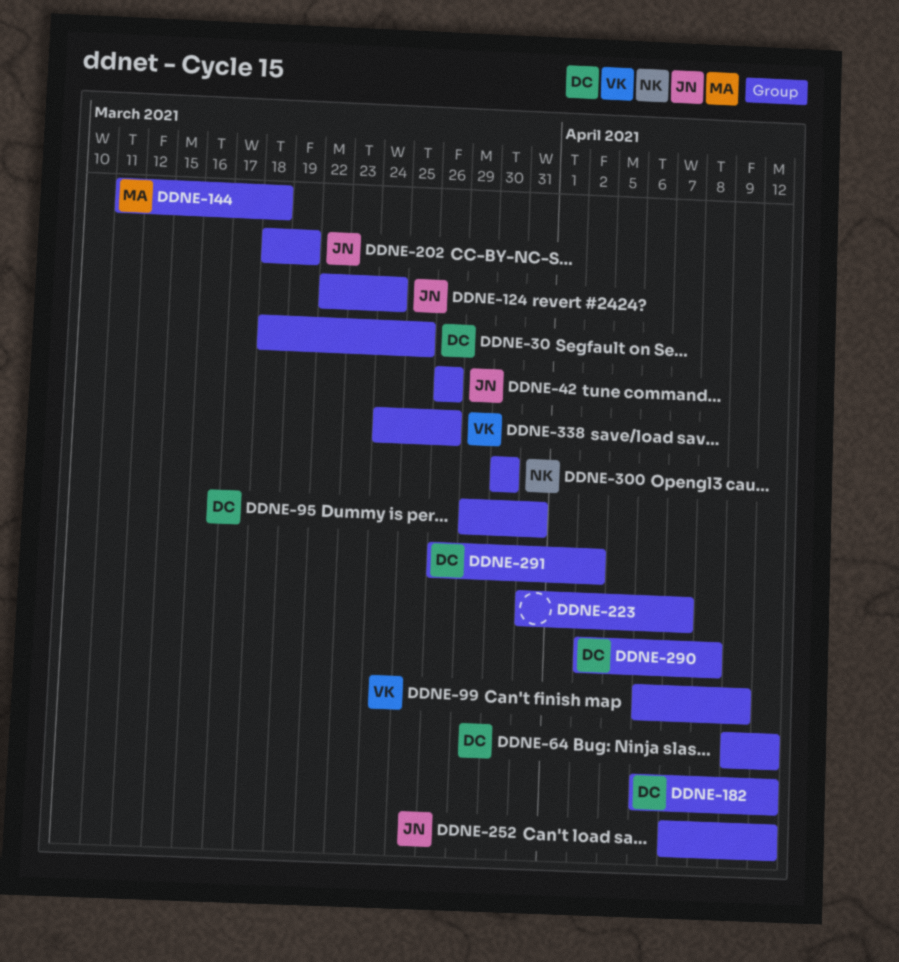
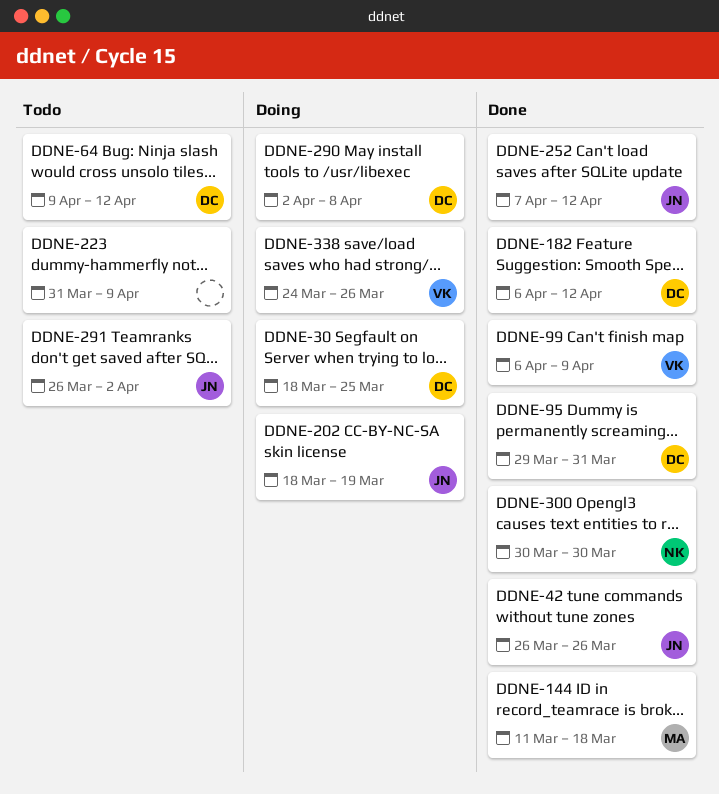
DDNE-124: present -> none
DDNE-223, due: Apr 7 -> Apr 9
DDNE-291, owner: DC -> JN

